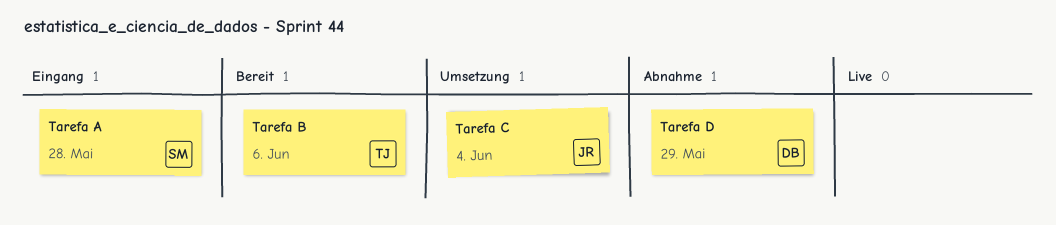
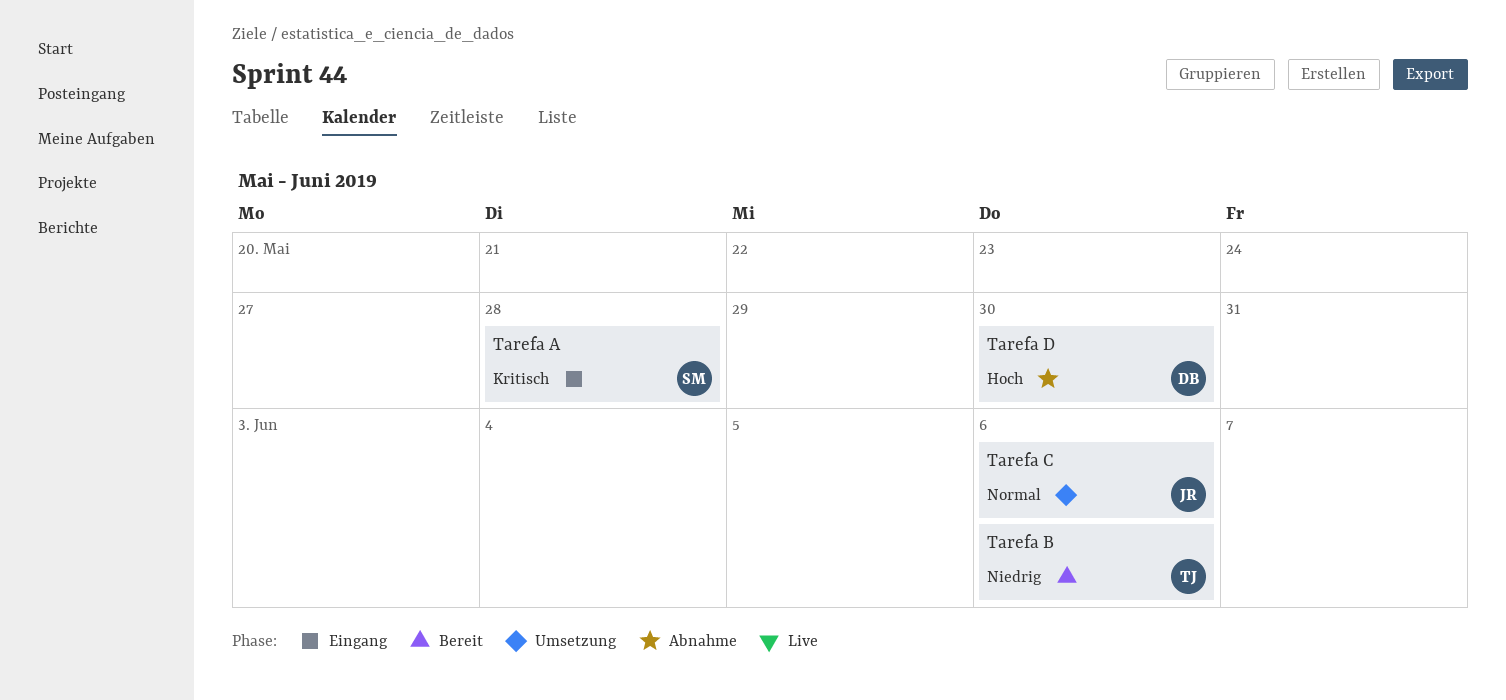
Tarefa C, due: Jun 4 -> Jun 6
Tarefa D, due: May 29 -> May 30

